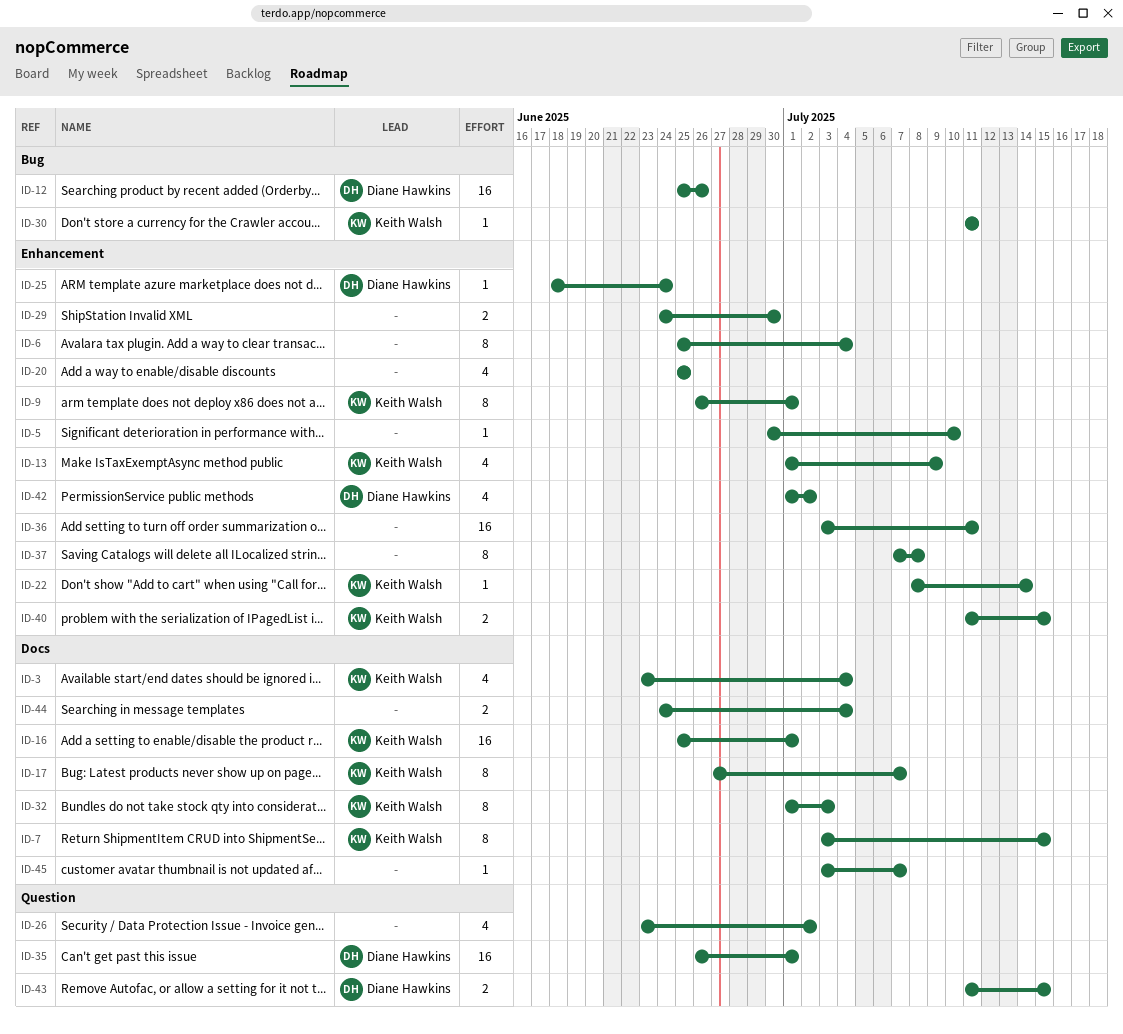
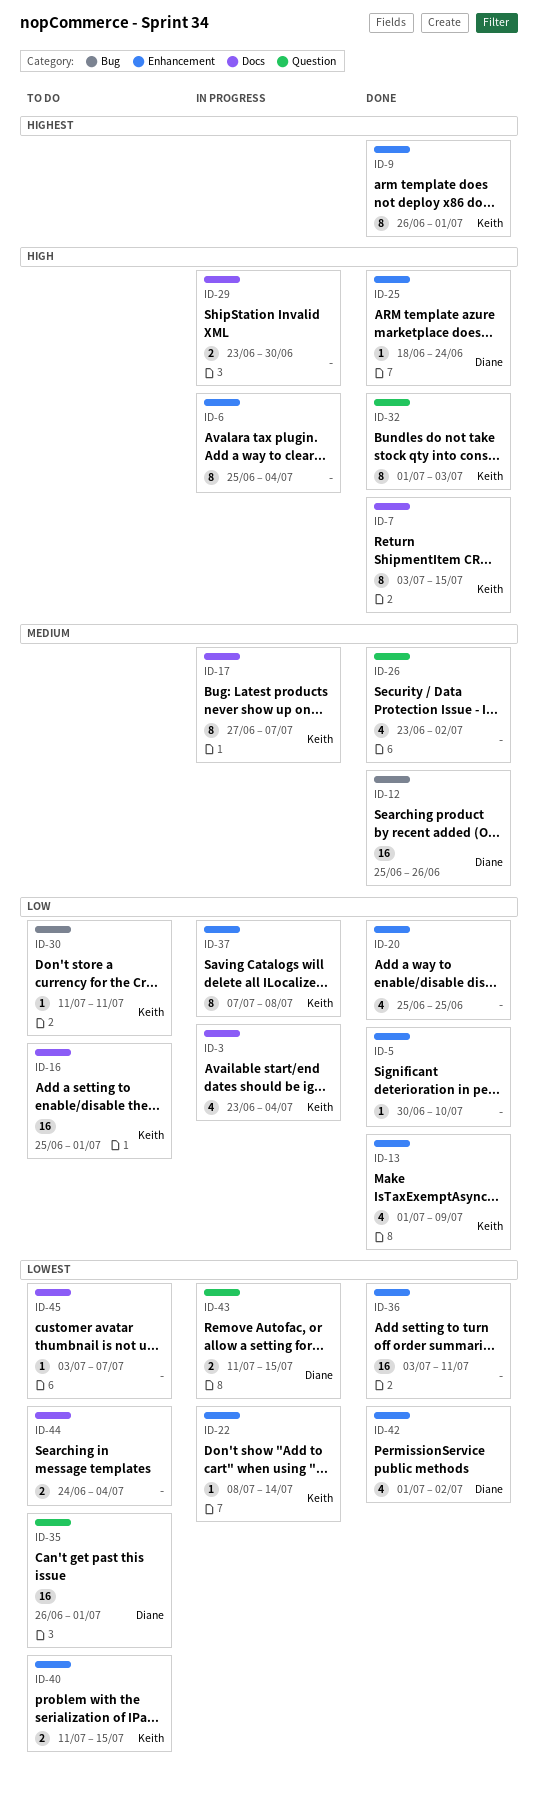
ID-29, label: Enhancement -> Docs
ID-29, start: Jun 24 -> Jun 23
ID-32, label: Docs -> Question
ID-37, owner: none -> Keith Walsh

